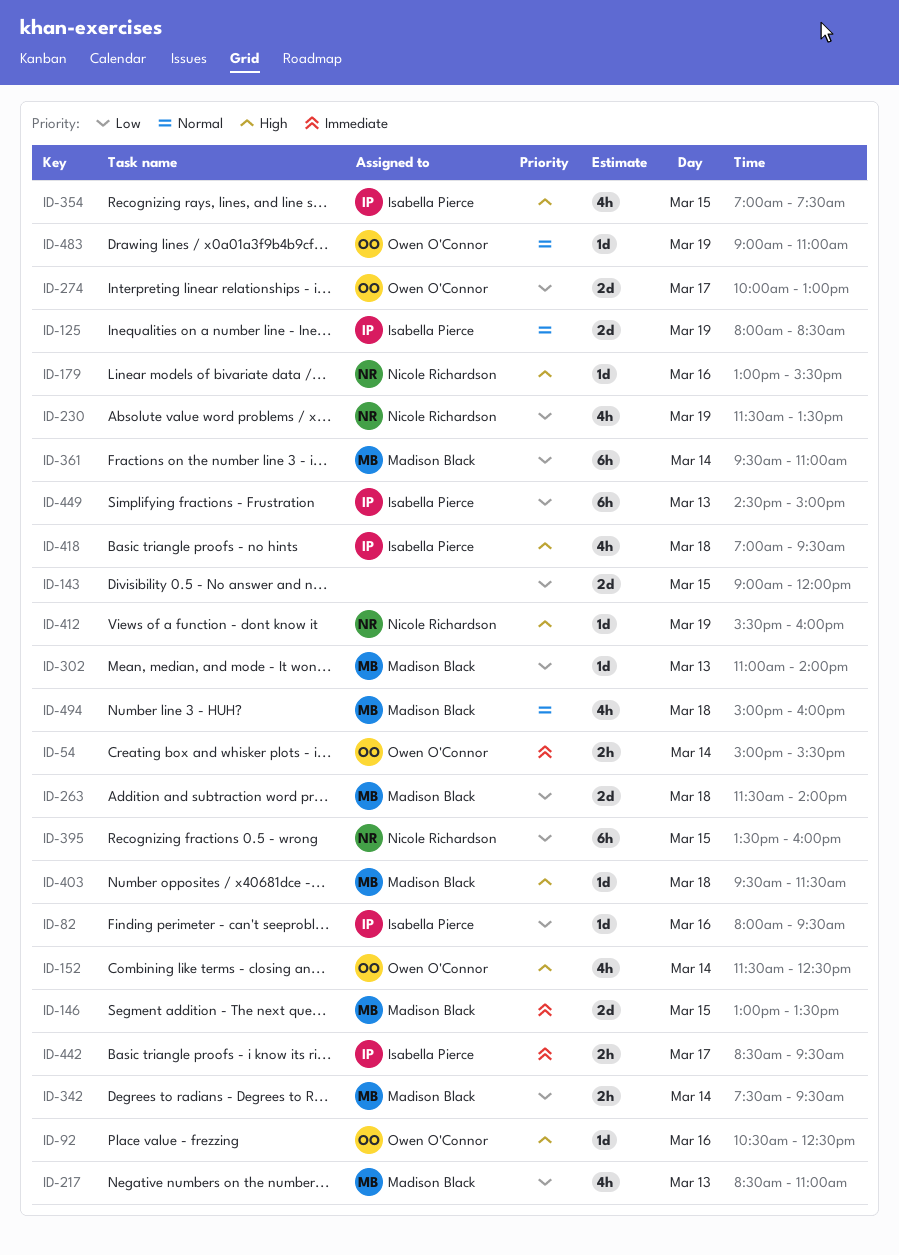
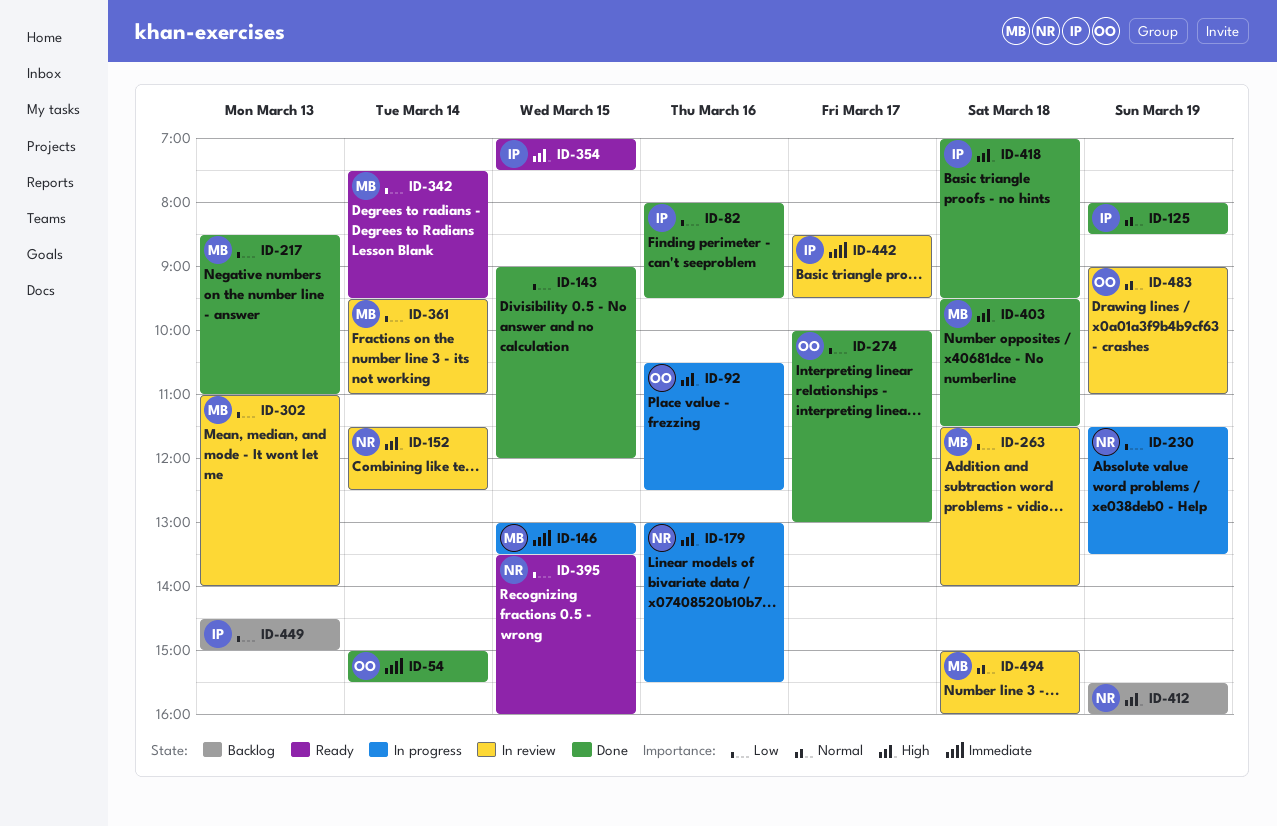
ID-152, owner: Owen O'Connor -> Nicole Richardson

